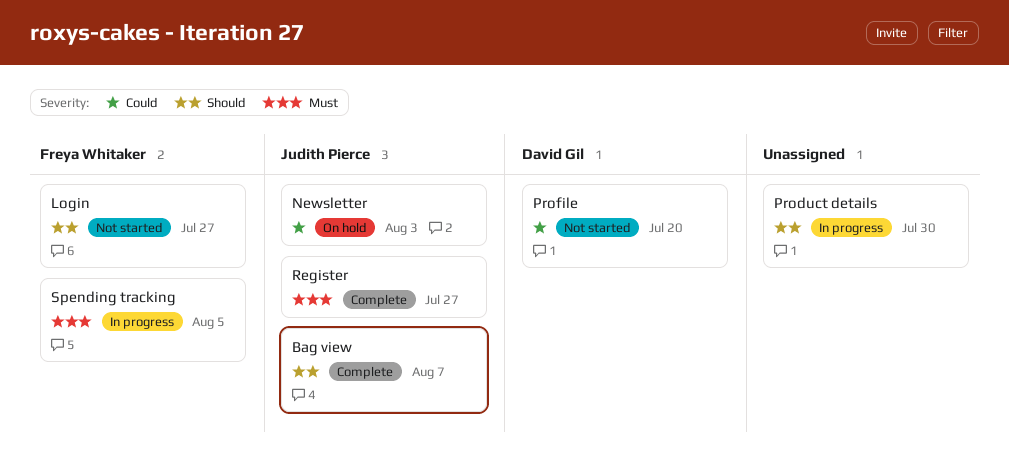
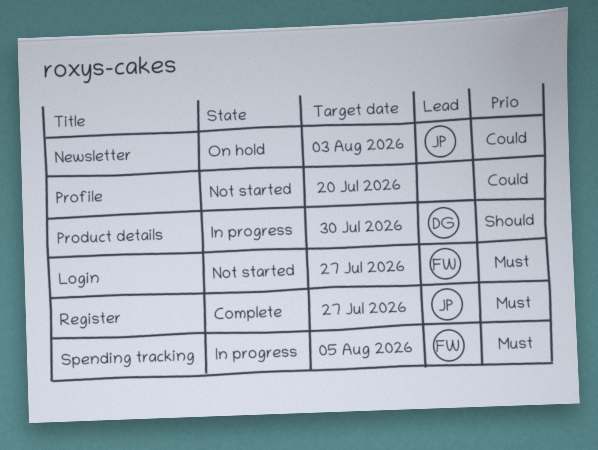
Bag view: present -> none
Login, priority: Should -> Must
Product details, owner: none -> David Gil
Profile, owner: David Gil -> none

